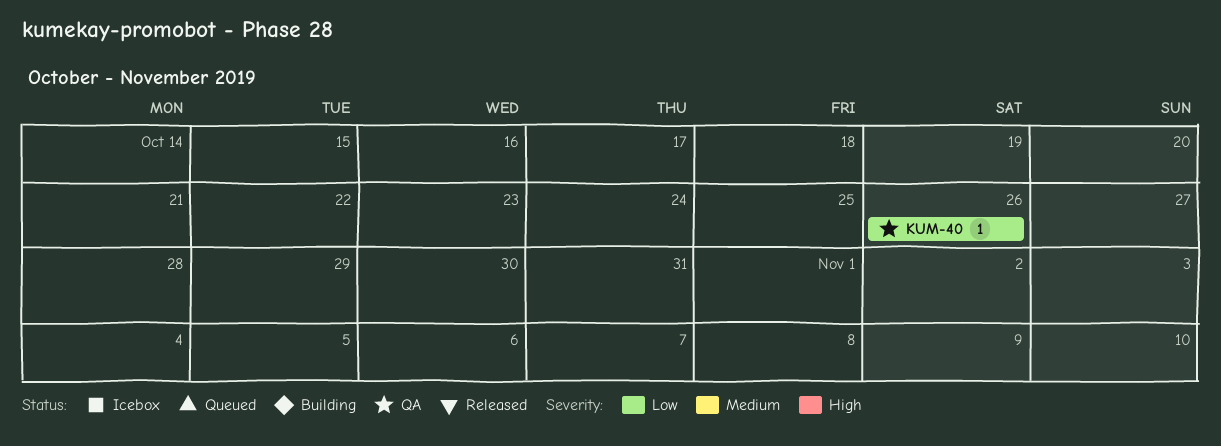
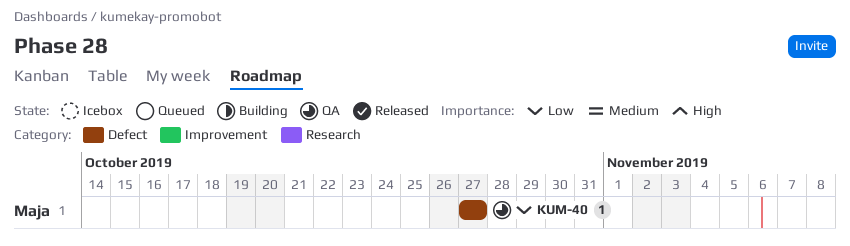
KUM-40, start: Oct 26 -> Oct 27
KUM-40, due: Oct 26 -> Oct 27

